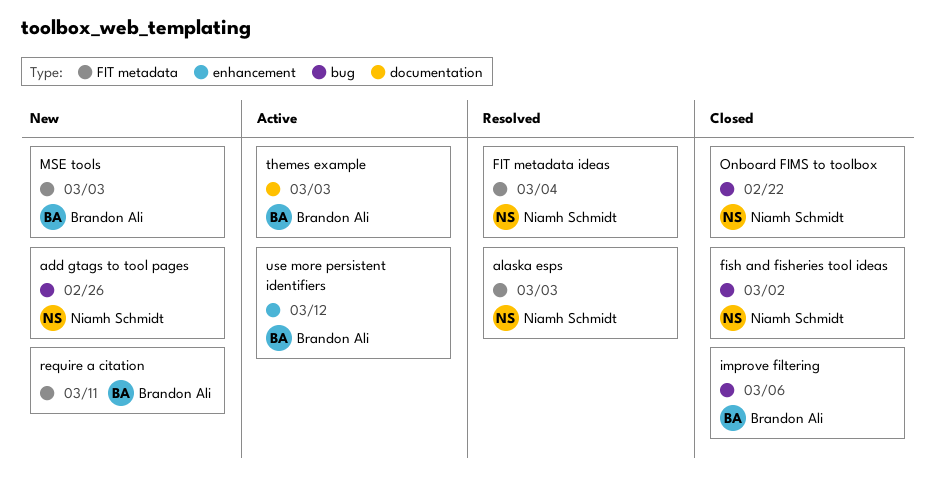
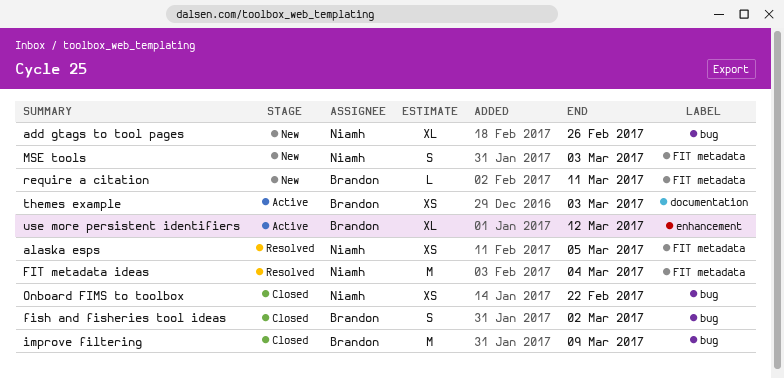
alaska esps, due: Mar 3 -> Mar 5
fish and fisheries tool ideas, owner: Niamh Schmidt -> Brandon Ali
improve filtering, due: Mar 6 -> Mar 9
MSE tools, owner: Brandon Ali -> Niamh Schmidt

